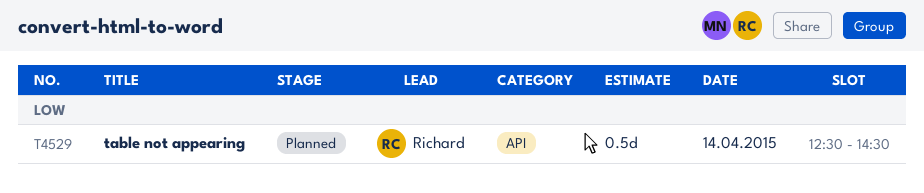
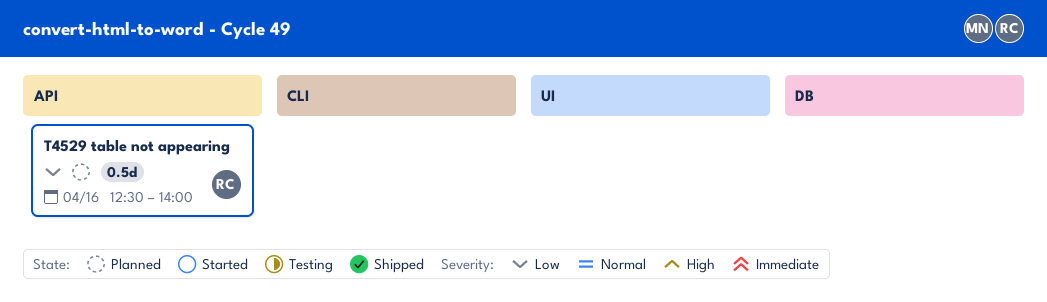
T4529, day: Apr 14 -> Apr 16
T4529, ends: 14:30 -> 14:00

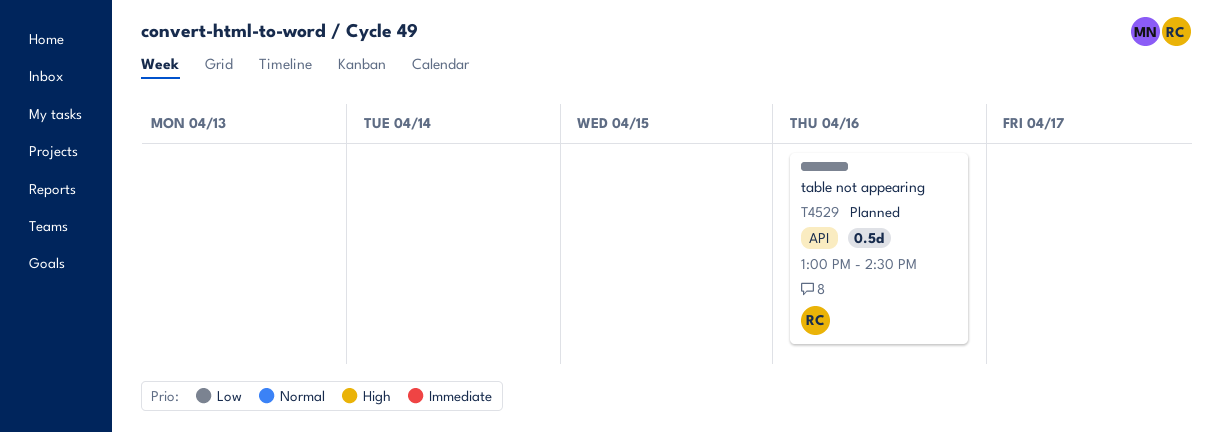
T4529, begins: 12:30 -> 13:00
T4529, ends: 14:00 -> 14:30

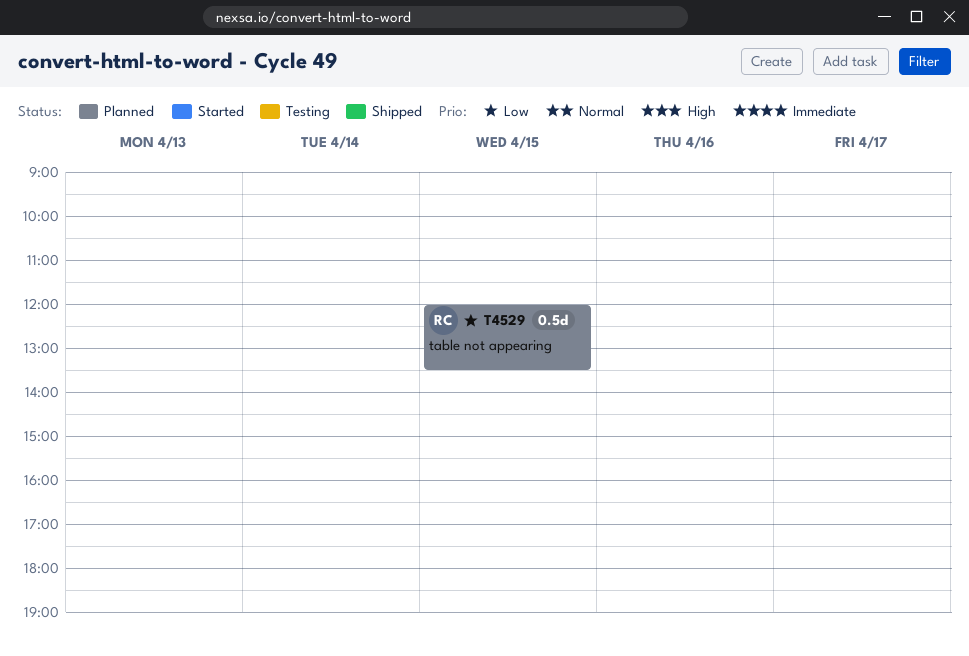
T4529, day: Apr 16 -> Apr 15
T4529, begins: 13:00 -> 12:00
T4529, ends: 14:30 -> 13:30

